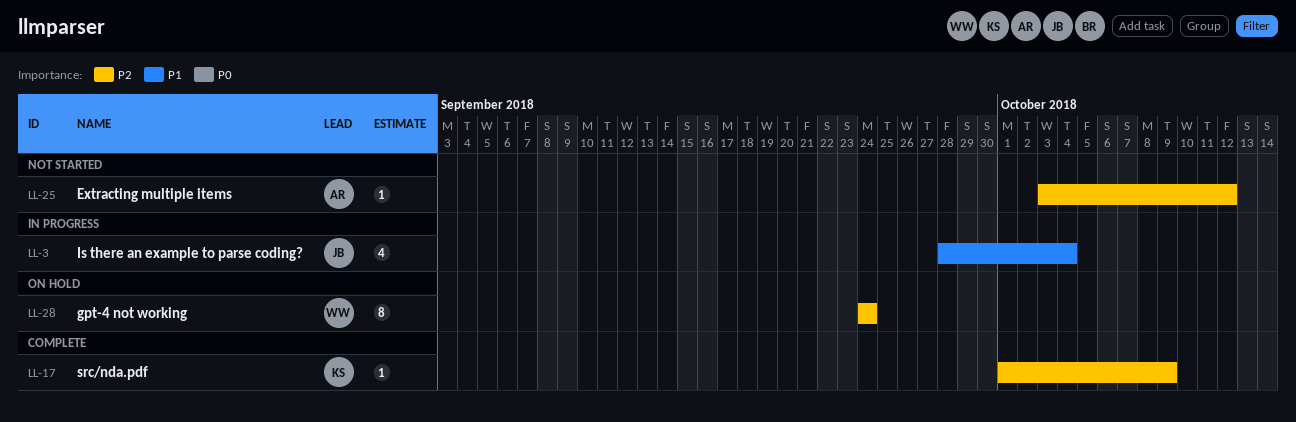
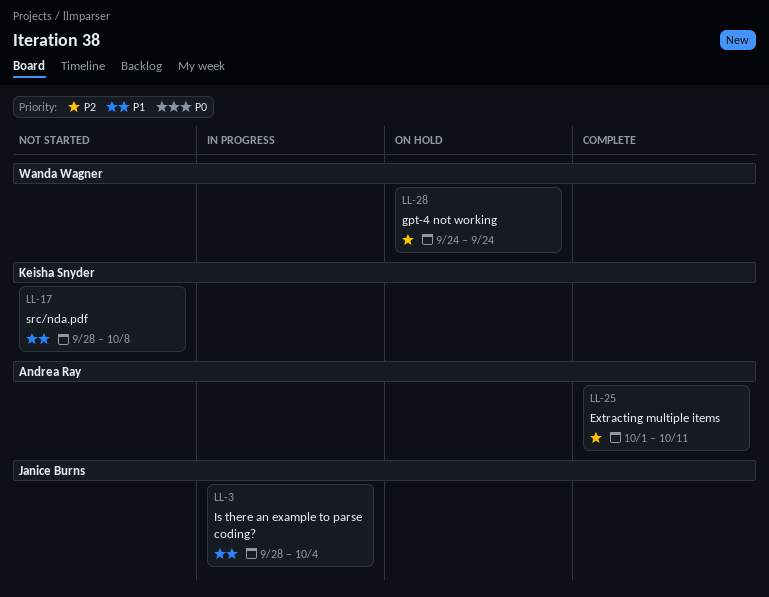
LL-17, status: Complete -> Not started
LL-17, priority: P2 -> P1
LL-17, start: Oct 1 -> Sep 28
LL-17, due: Oct 9 -> Oct 8
LL-25, status: Not started -> Complete
LL-25, start: Oct 3 -> Oct 1
LL-25, due: Oct 12 -> Oct 11

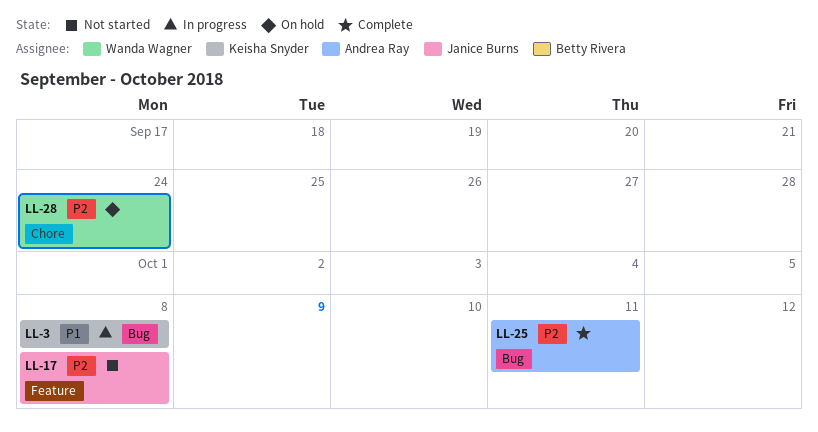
LL-3, owner: Janice Burns -> Keisha Snyder
LL-3, due: Oct 4 -> Oct 8
LL-17, owner: Keisha Snyder -> Janice Burns
LL-17, priority: P1 -> P2

